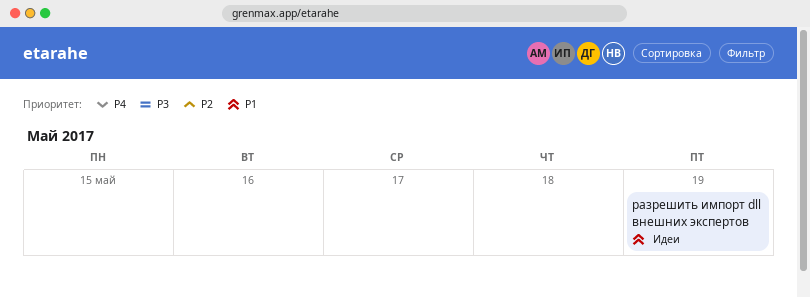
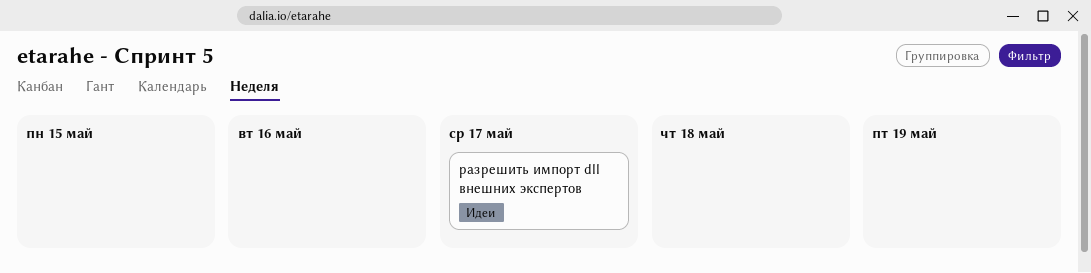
разрешить импорт dll внешних экспертов, due: May 19 -> May 17

